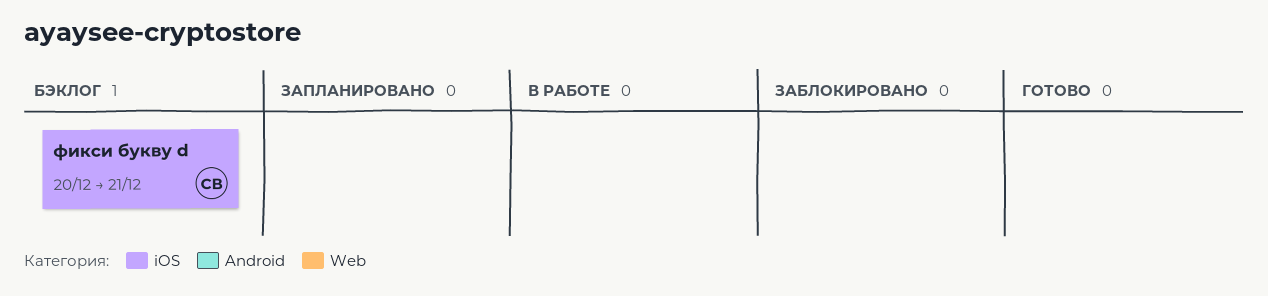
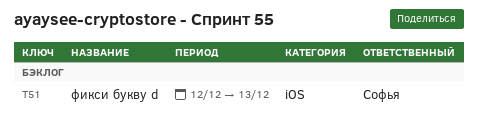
фикси букву d, start: Dec 20 -> Dec 12
фикси букву d, due: Dec 21 -> Dec 13

